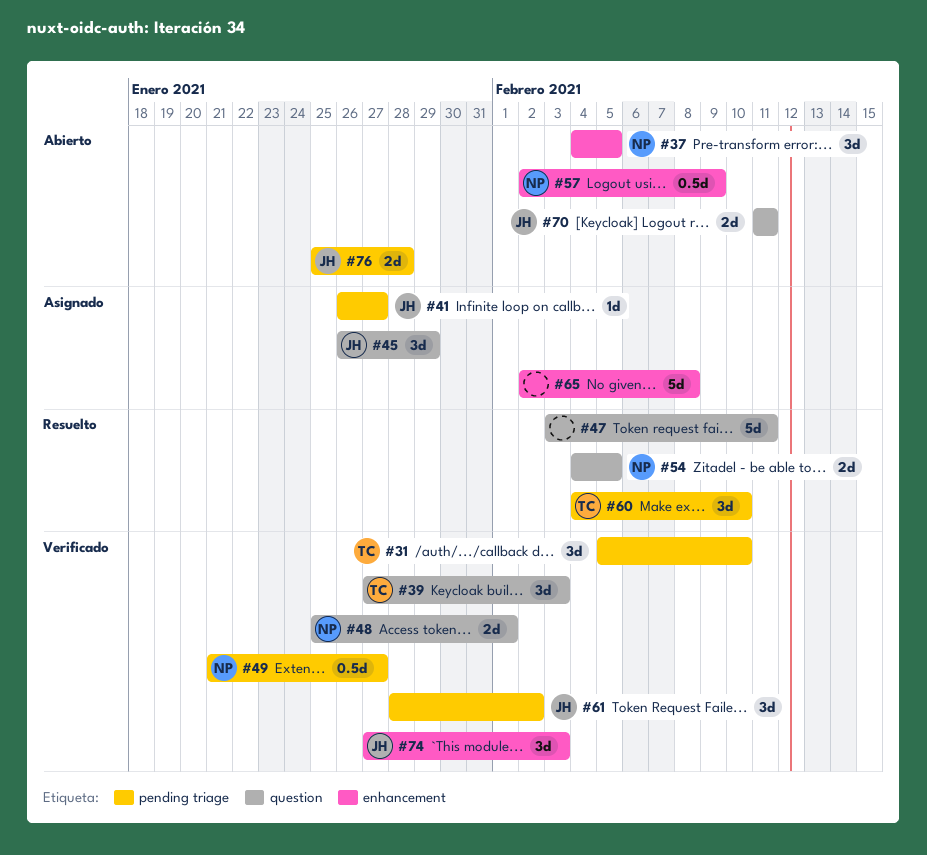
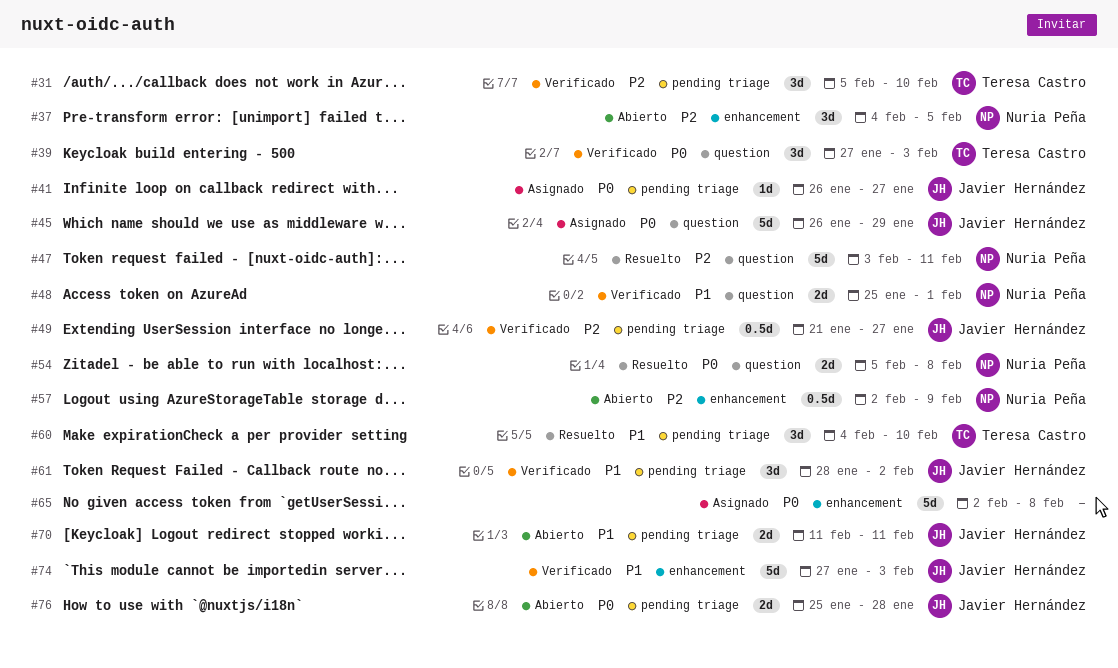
#45, estimate: 3d -> 5d
#47, owner: none -> Nuria Peña
#49, owner: Nuria Peña -> Javier Hernández
#54, start: Feb 4 -> Feb 5
#54, due: Feb 5 -> Feb 8
#70, label: question -> pending triage
#74, estimate: 3d -> 5d

